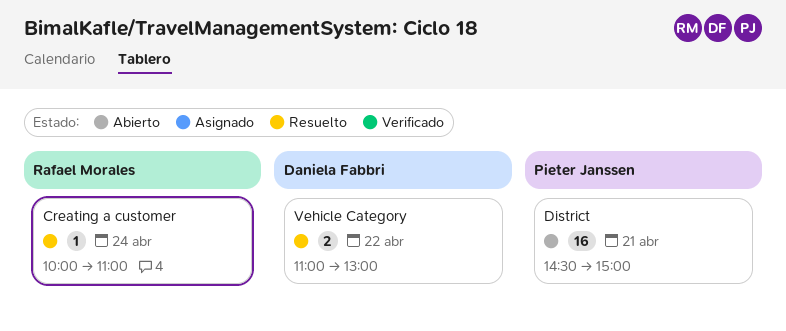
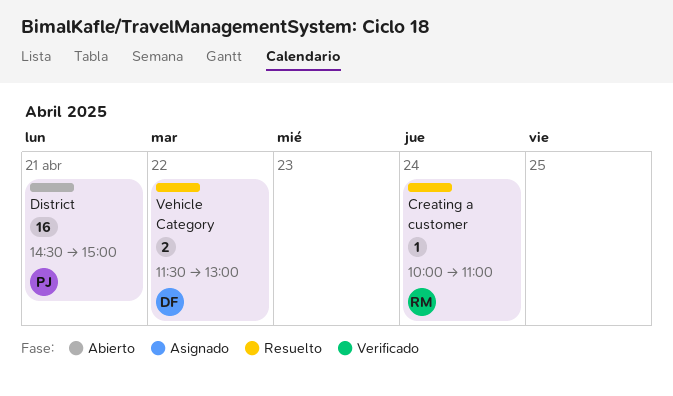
Vehicle Category, begins: 11:00 -> 11:30

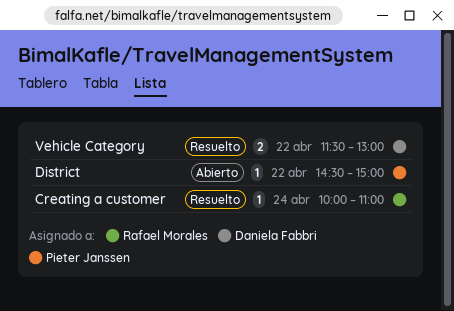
District, estimate: 16 -> 1
District, day: Apr 21 -> Apr 22

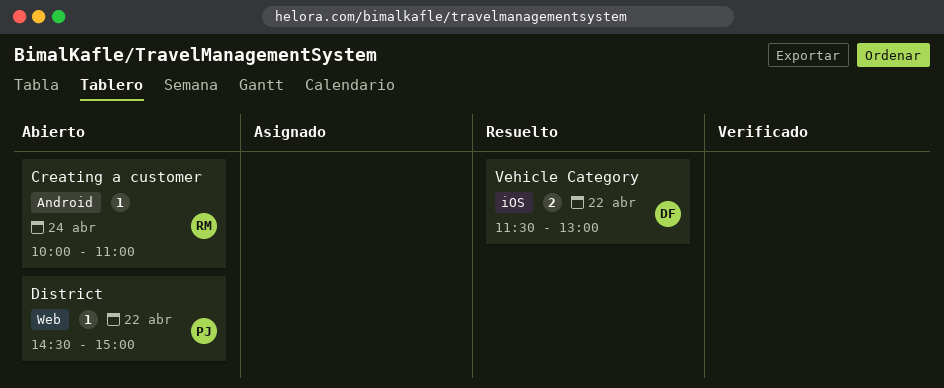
Creating a customer, status: Resuelto -> Abierto

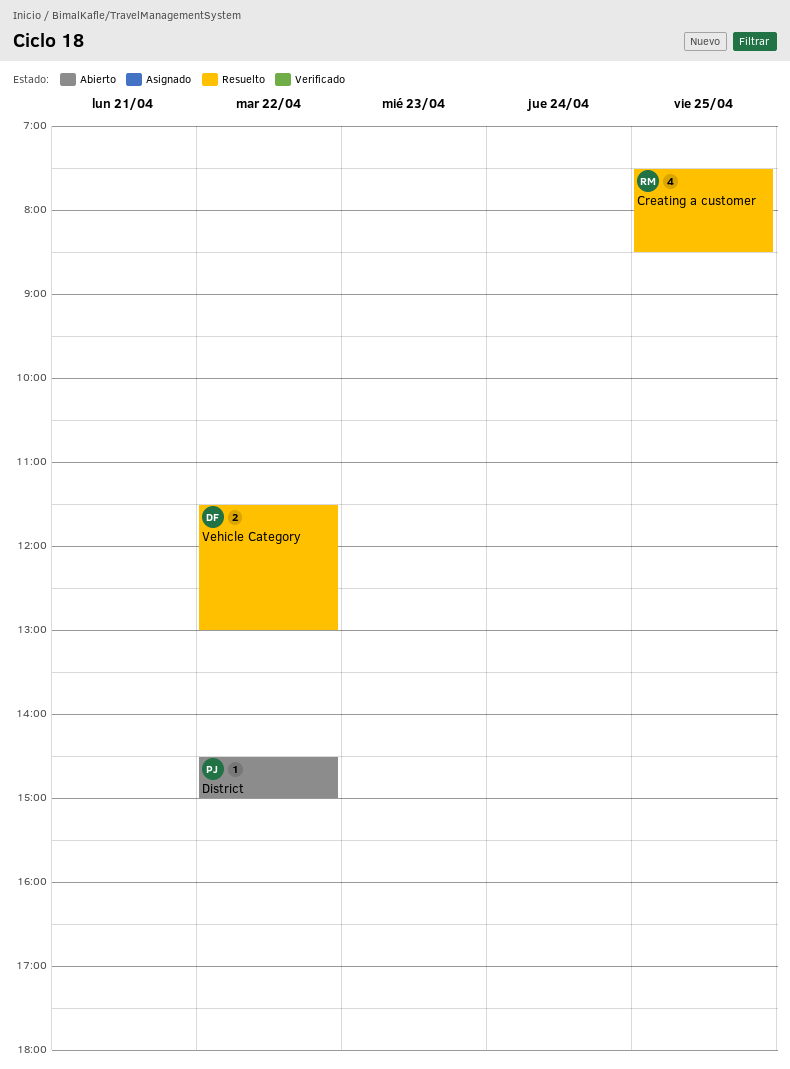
Creating a customer, status: Abierto -> Resuelto
Creating a customer, estimate: 1 -> 4
Creating a customer, day: Apr 24 -> Apr 25
Creating a customer, begins: 10:00 -> 07:30
Creating a customer, ends: 11:00 -> 08:30

